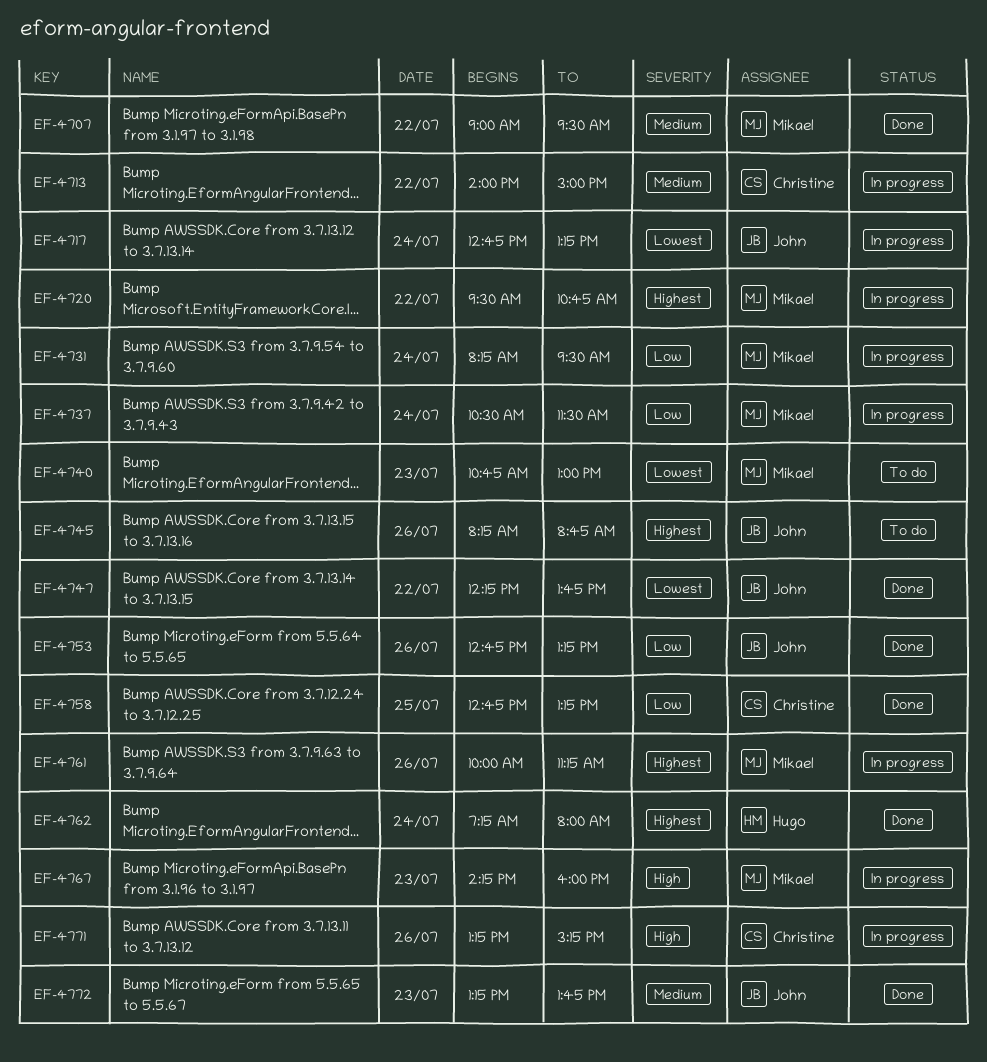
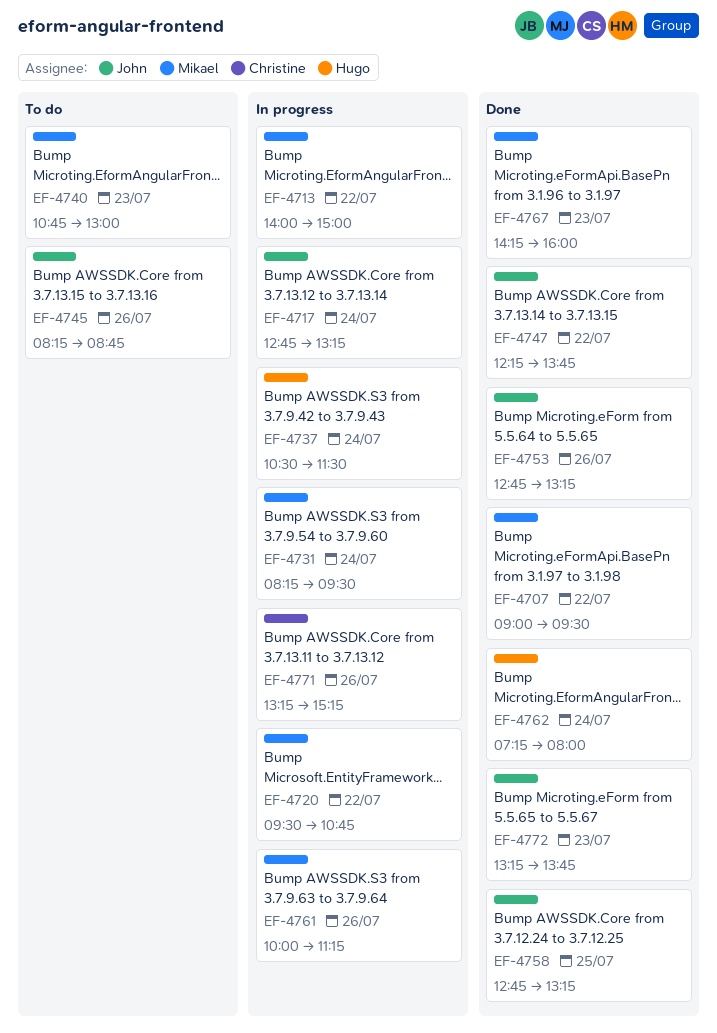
EF-4713, owner: Christine -> Mikael
EF-4737, owner: Mikael -> Hugo
EF-4758, owner: Christine -> John
EF-4767, status: In progress -> Done

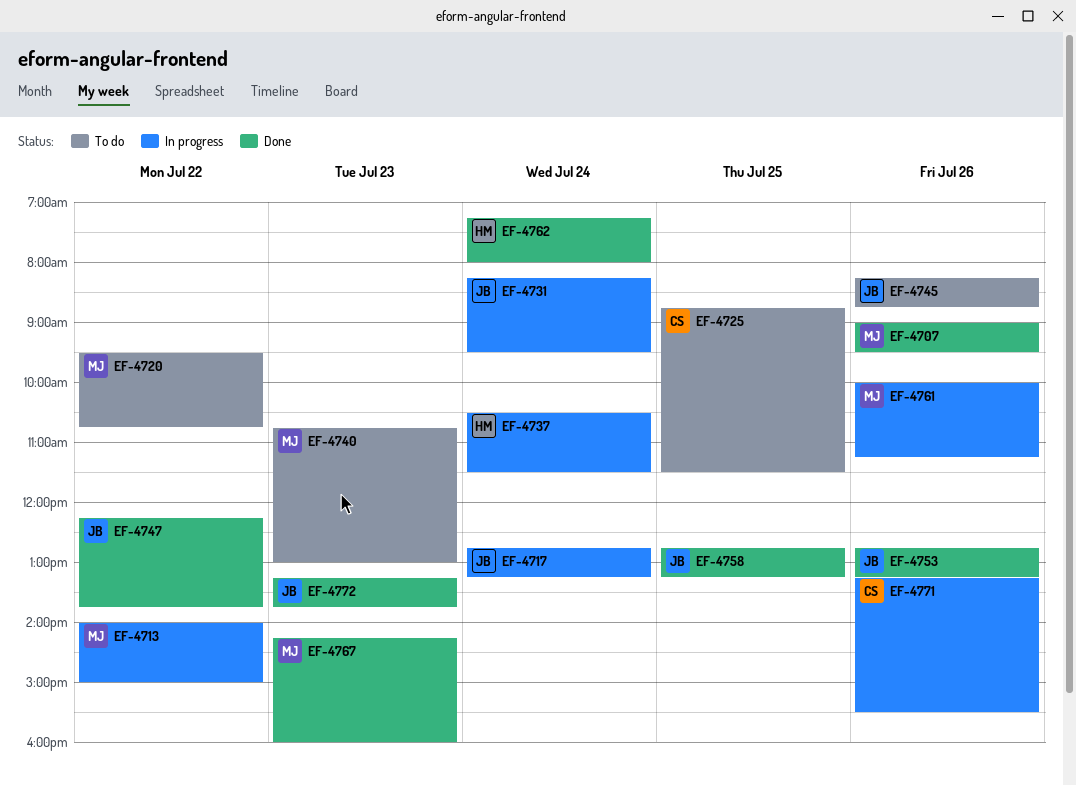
EF-4707, day: Jul 22 -> Jul 26
EF-4720, status: In progress -> To do
EF-4725: none -> present
EF-4731, owner: Mikael -> John
EF-4771, ends: 15:15 -> 15:30

